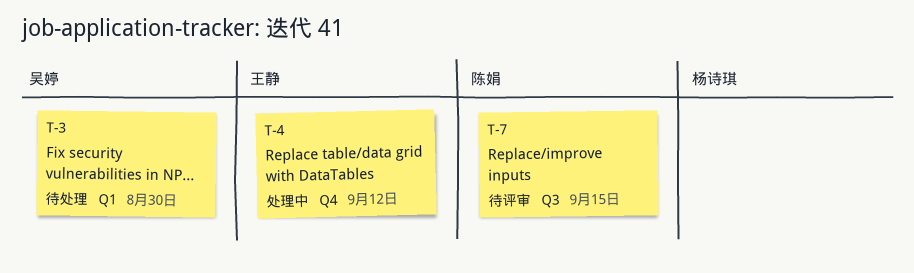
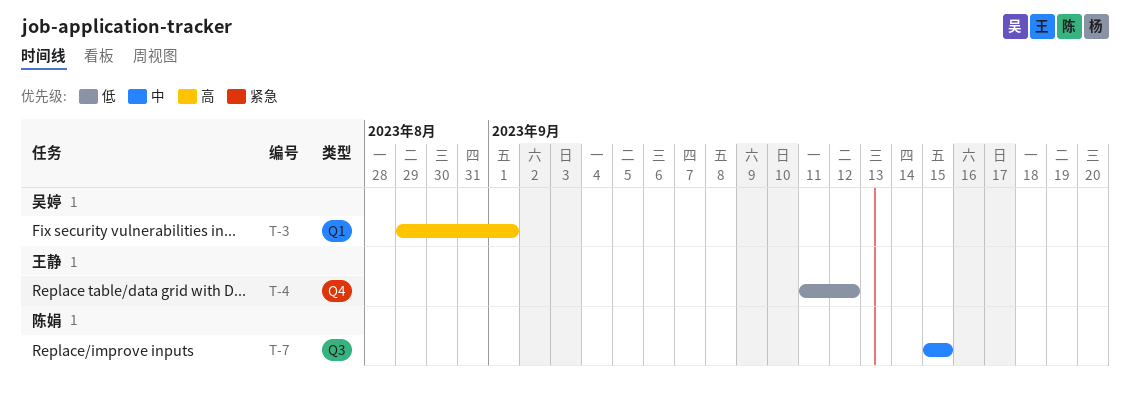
T-3, due: Aug 30 -> Sep 1

